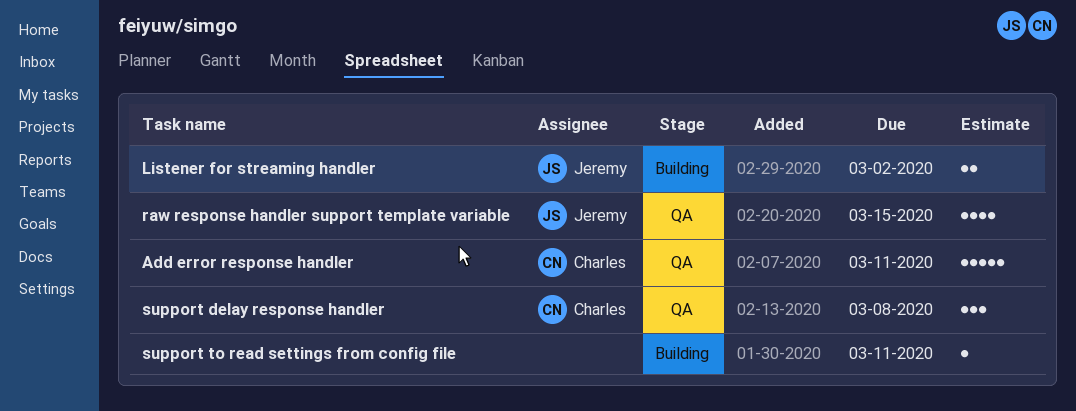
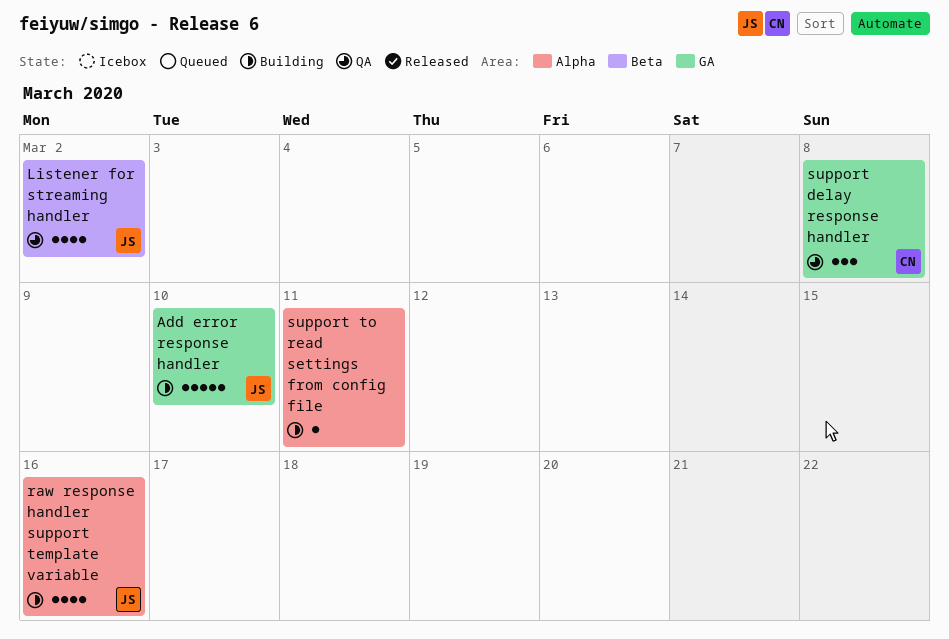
Add error response handler, status: QA -> Building
Add error response handler, owner: Charles -> Jeremy
Add error response handler, due: Mar 11 -> Mar 10
Listener for streaming handler, status: Building -> QA
Listener for streaming handler, estimate: 2 -> 4
raw response handler support template variable, status: QA -> Building
raw response handler support template variable, due: Mar 15 -> Mar 16

